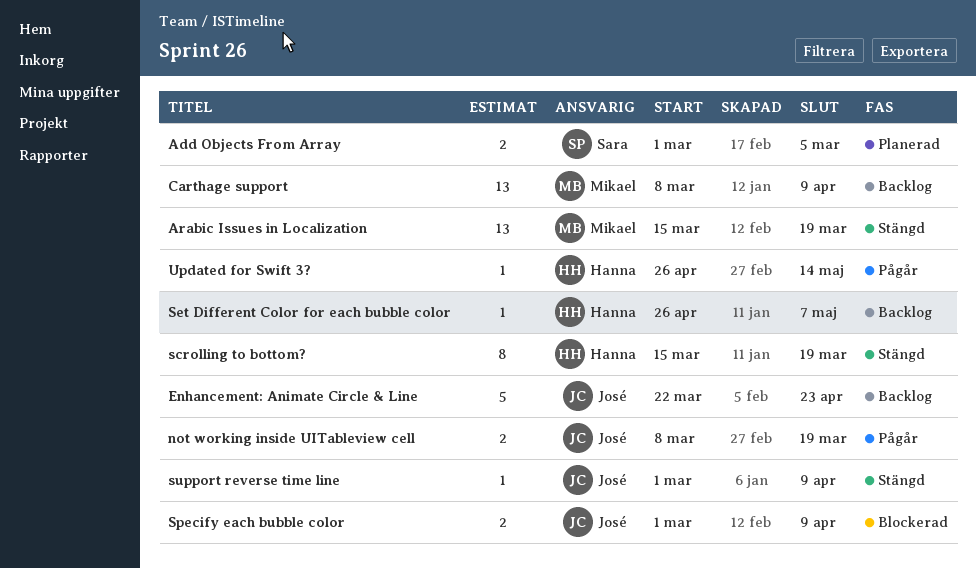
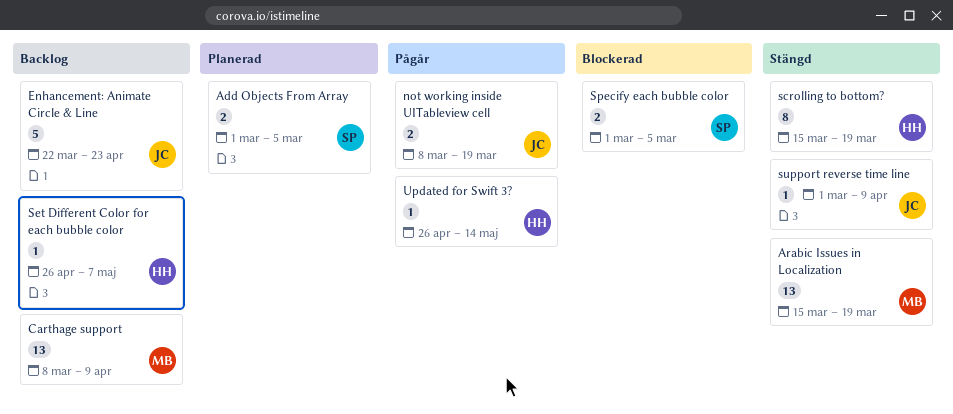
Specify each bubble color, owner: José -> Sara
Specify each bubble color, due: Apr 9 -> Mar 5

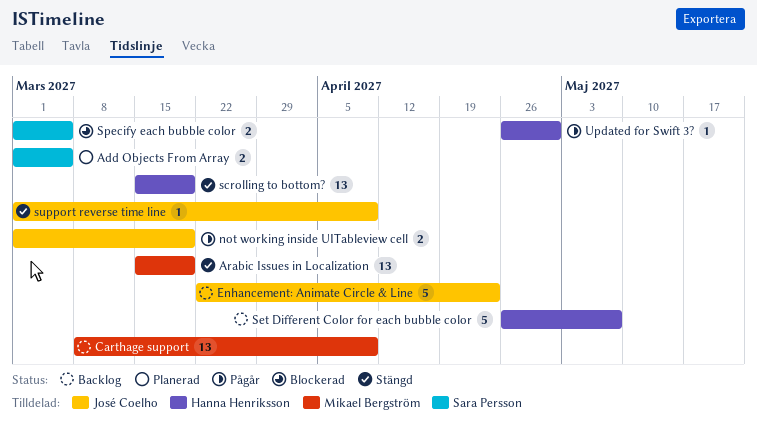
not working inside UITableview cell, start: Mar 8 -> Mar 1
scrolling to bottom?, estimate: 8 -> 13
Set Different Color for each bubble color, estimate: 1 -> 5
Updated for Swift 3?, due: May 14 -> Apr 30

